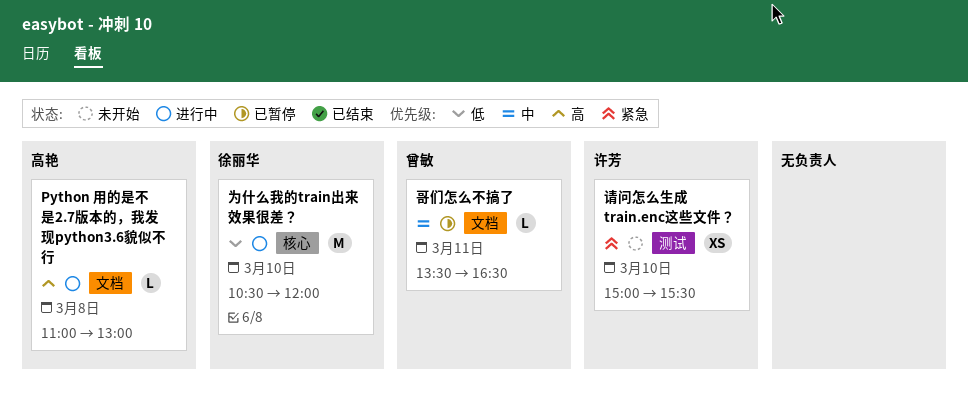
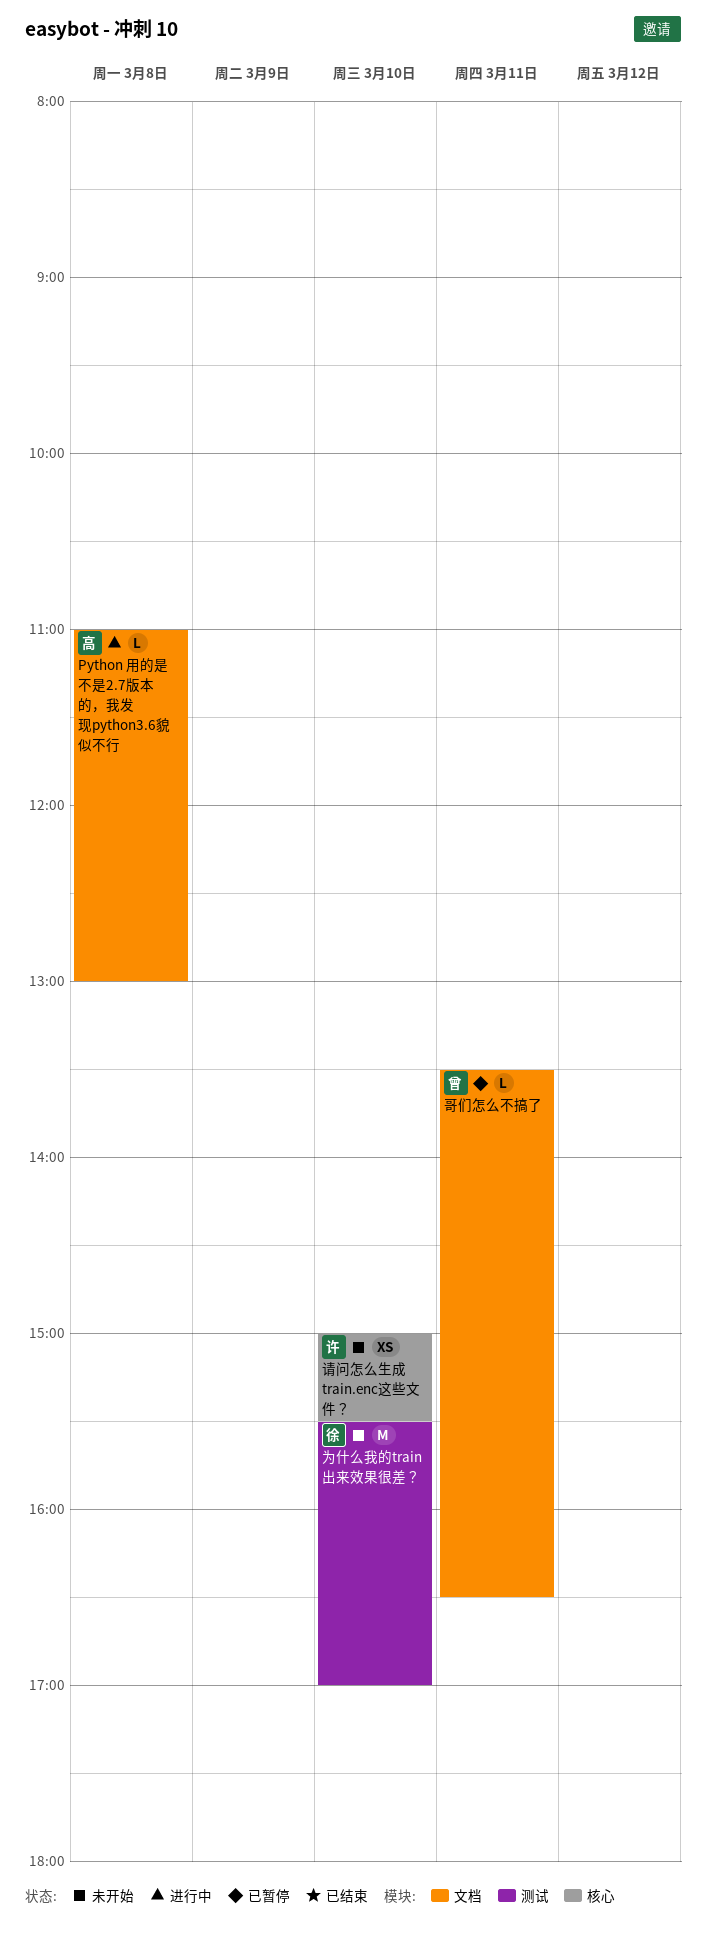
为什么我的train出来效果很差？, status: 进行中 -> 未开始
为什么我的train出来效果很差？, label: 核心 -> 测试
为什么我的train出来效果很差？, begins: 10:30 -> 15:30
为什么我的train出来效果很差？, ends: 12:00 -> 17:00
请问怎么生成 train.enc这些文件？, label: 测试 -> 核心

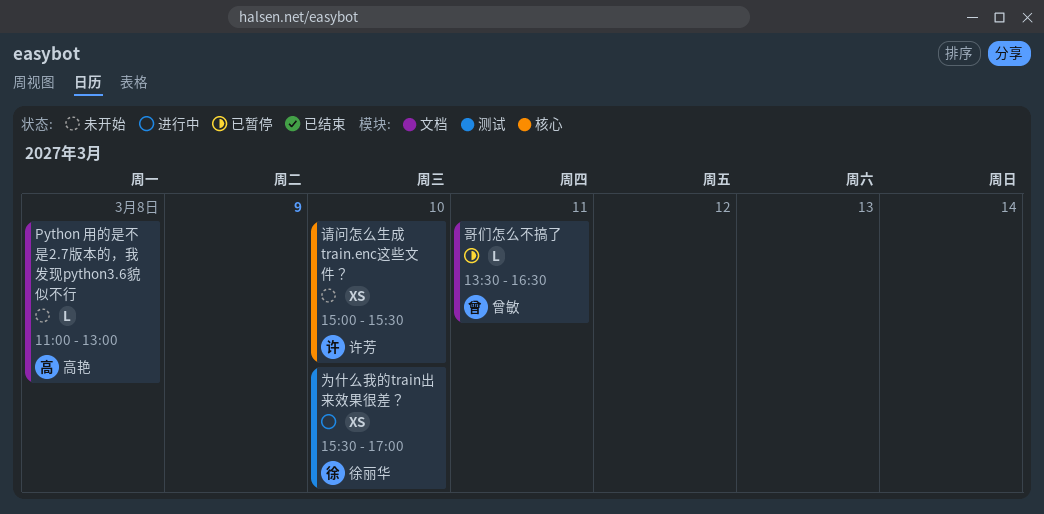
Python 用的是不是2.7版本的，我发现python3.6貌似不行, status: 进行中 -> 未开始
为什么我的train出来效果很差？, status: 未开始 -> 进行中
为什么我的train出来效果很差？, estimate: M -> XS

